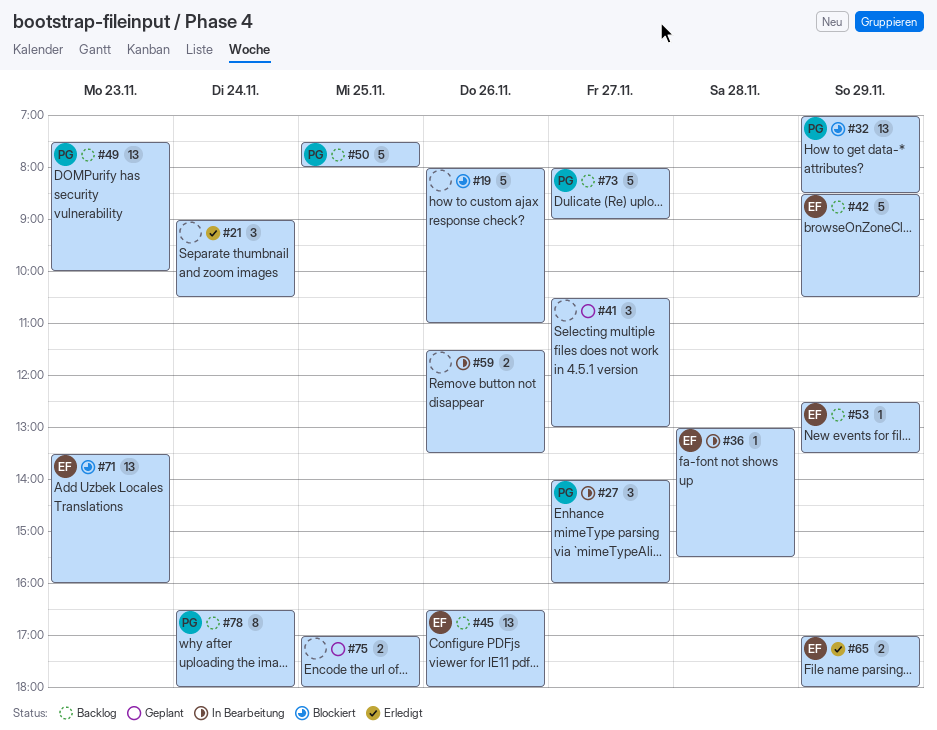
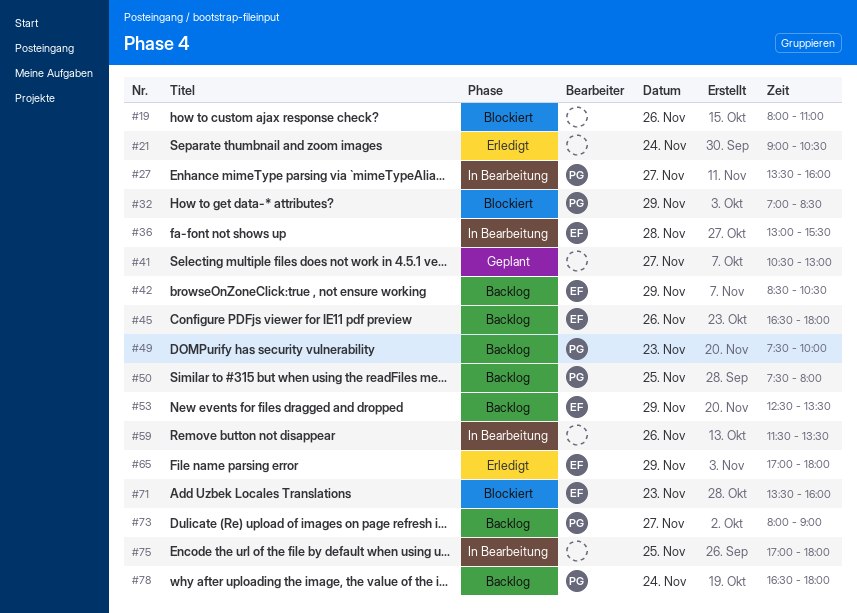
#27, begins: 14:00 -> 13:30
#75, status: Geplant -> In Bearbeitung

